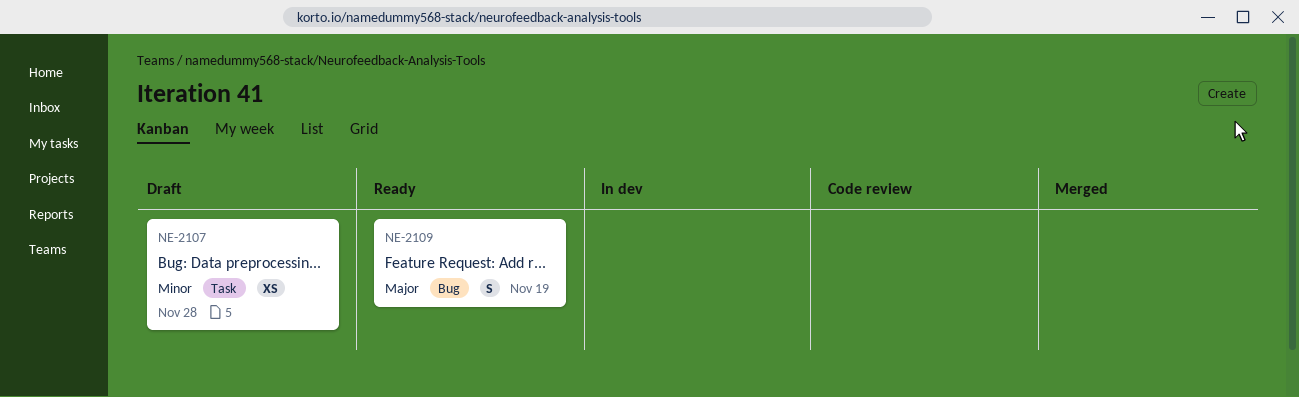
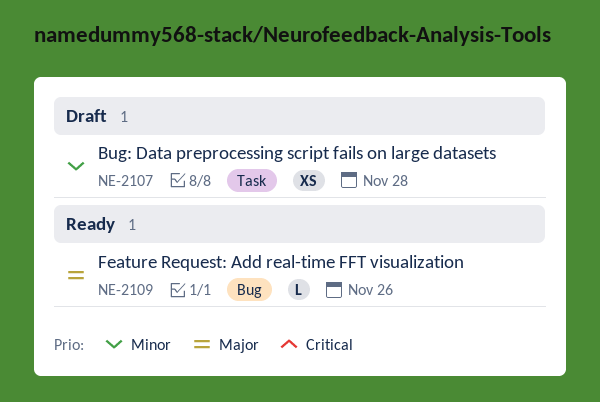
NE-2109, estimate: S -> L
NE-2109, due: Nov 19 -> Nov 26

